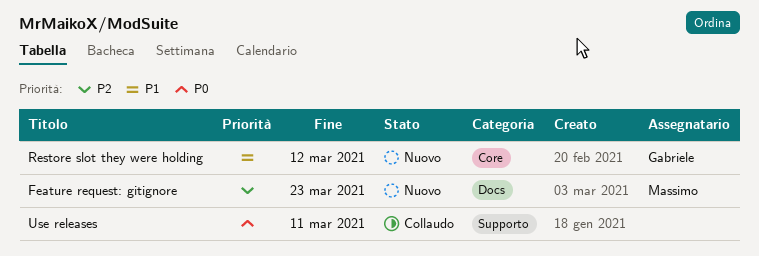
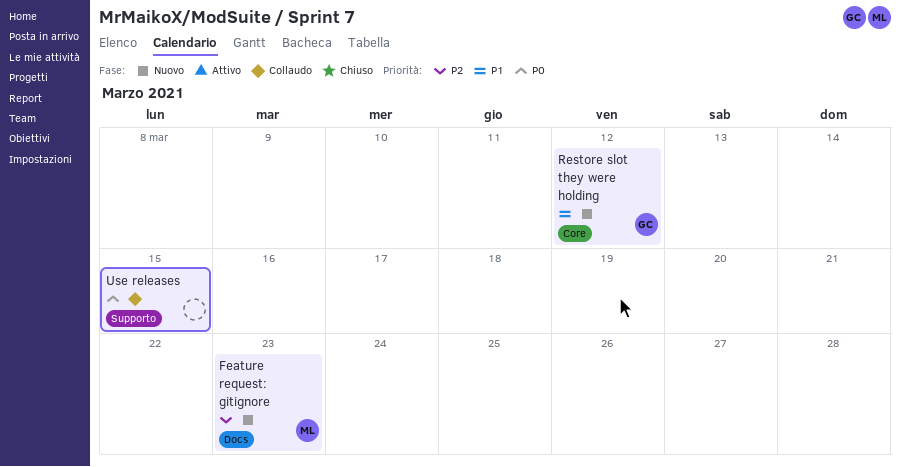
Use releases, due: Mar 11 -> Mar 15

